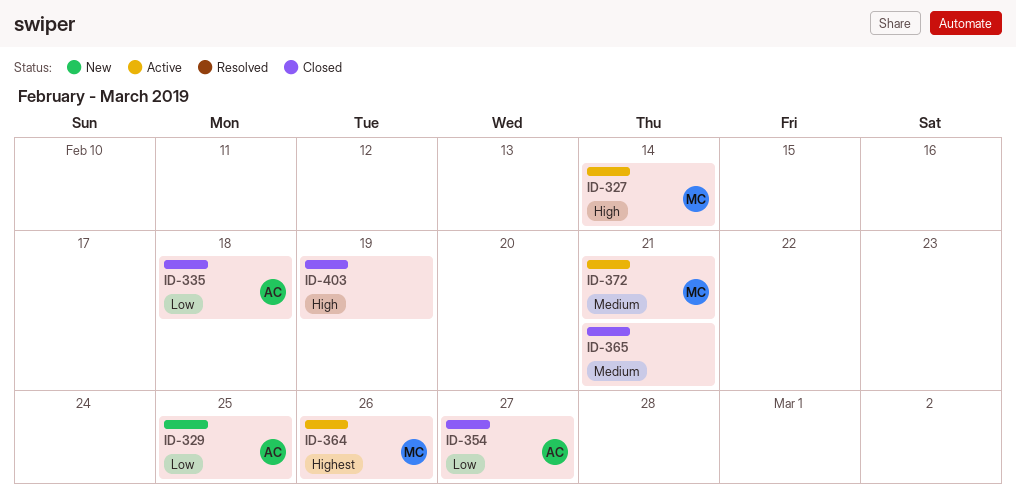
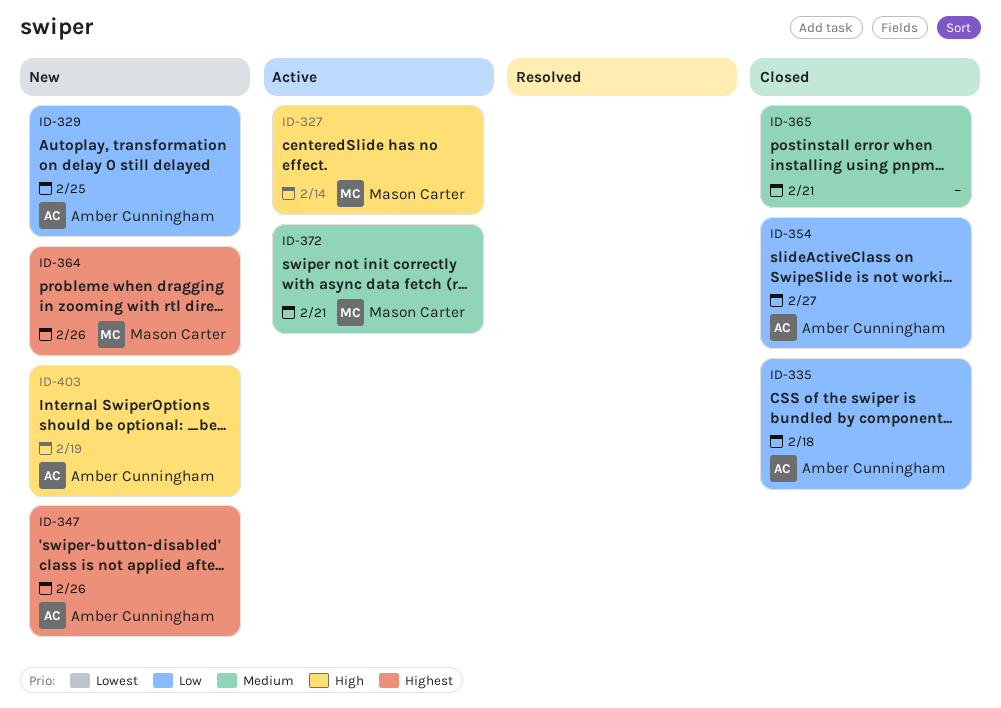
ID-347: none -> present
ID-364, status: Active -> New
ID-403, status: Closed -> New
ID-403, owner: none -> Amber Cunningham

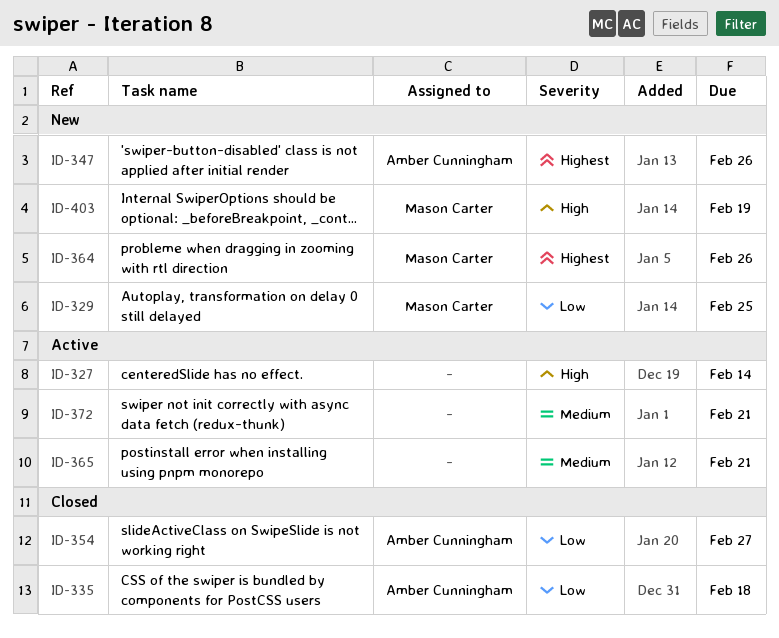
ID-327, owner: Mason Carter -> none
ID-329, owner: Amber Cunningham -> Mason Carter
ID-365, status: Closed -> Active
ID-372, owner: Mason Carter -> none
ID-403, owner: Amber Cunningham -> Mason Carter

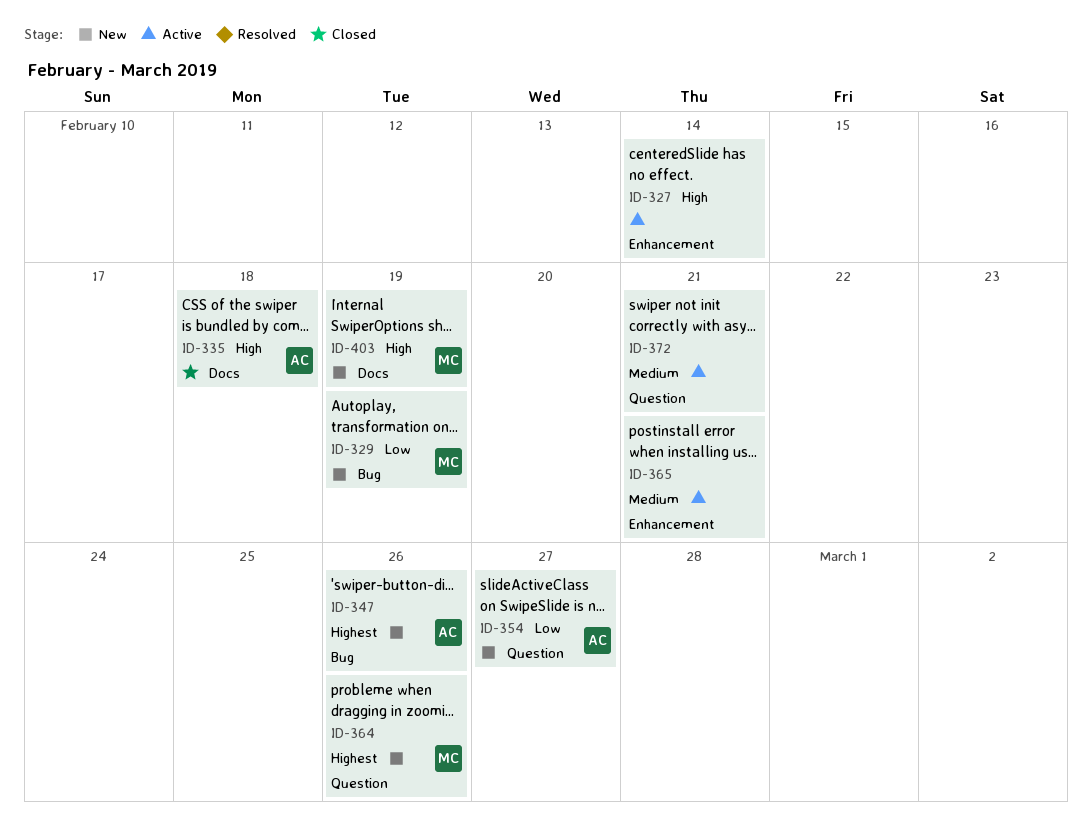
ID-329, due: Feb 25 -> Feb 19
ID-335, priority: Low -> High
ID-354, status: Closed -> New

